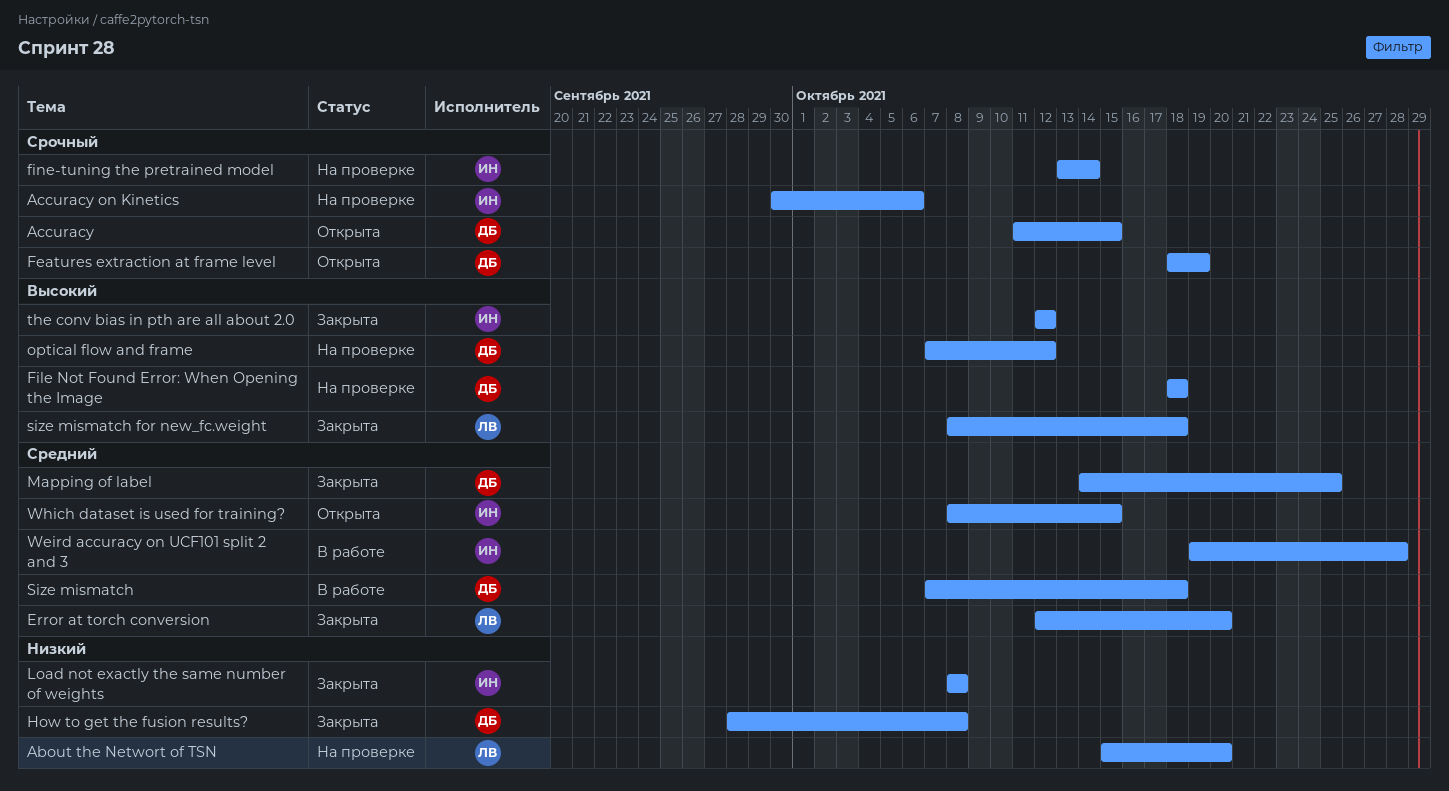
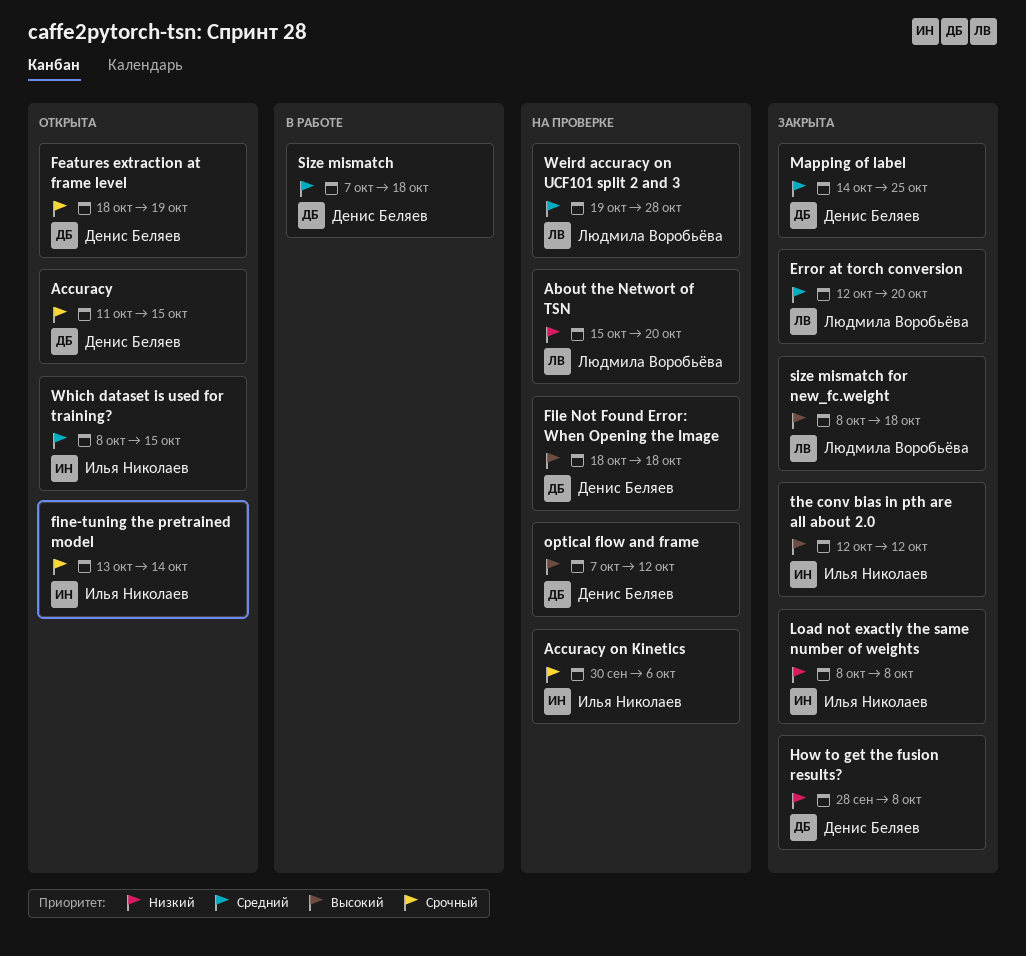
fine-tuning the pretrained model, status: На проверке -> Открыта
Weird accuracy on UCF101 split 2 and 3, status: В работе -> На проверке
Weird accuracy on UCF101 split 2 and 3, owner: Илья Николаев -> Людмила Воробьёва

